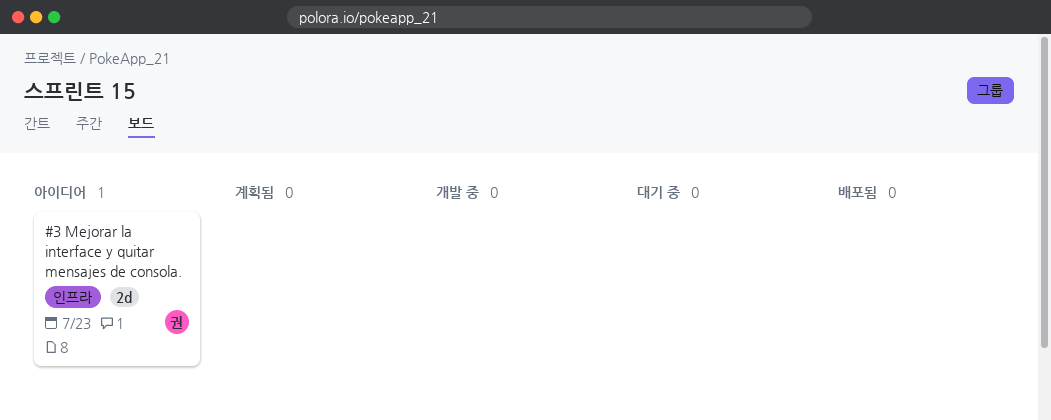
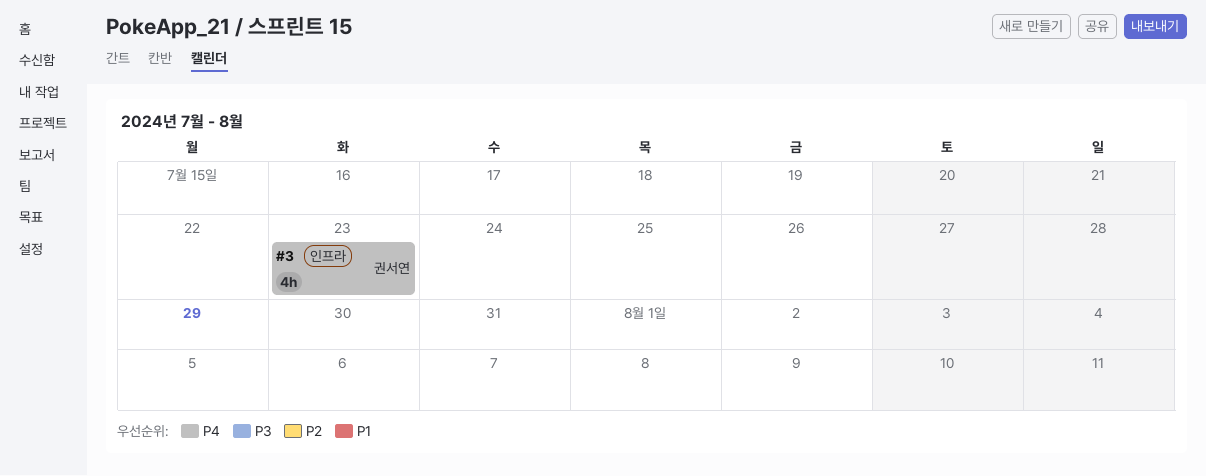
#3, estimate: 2d -> 4h

